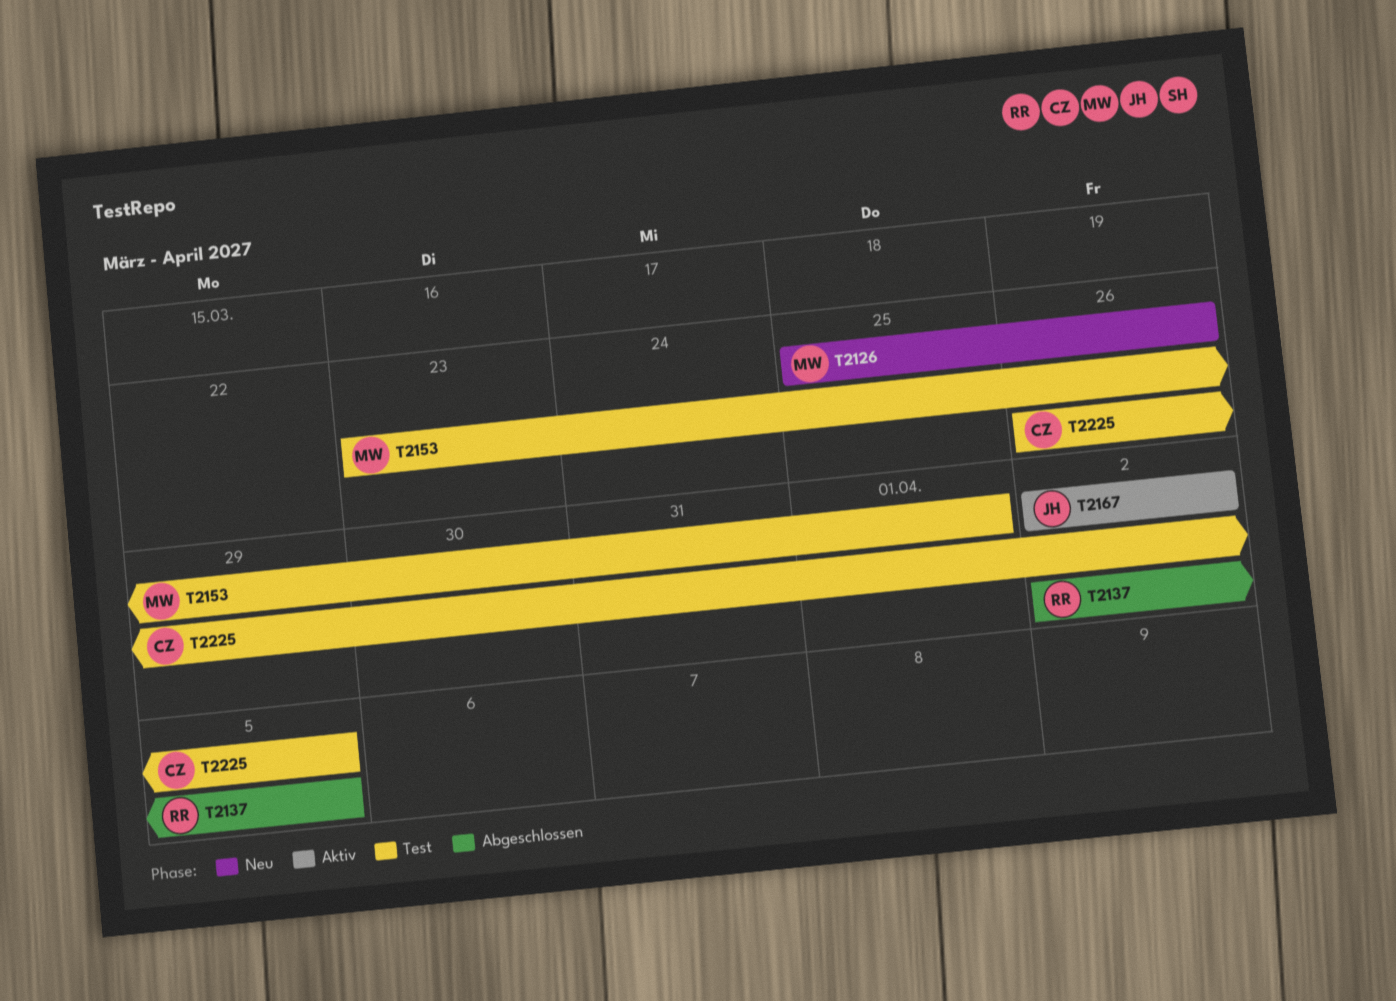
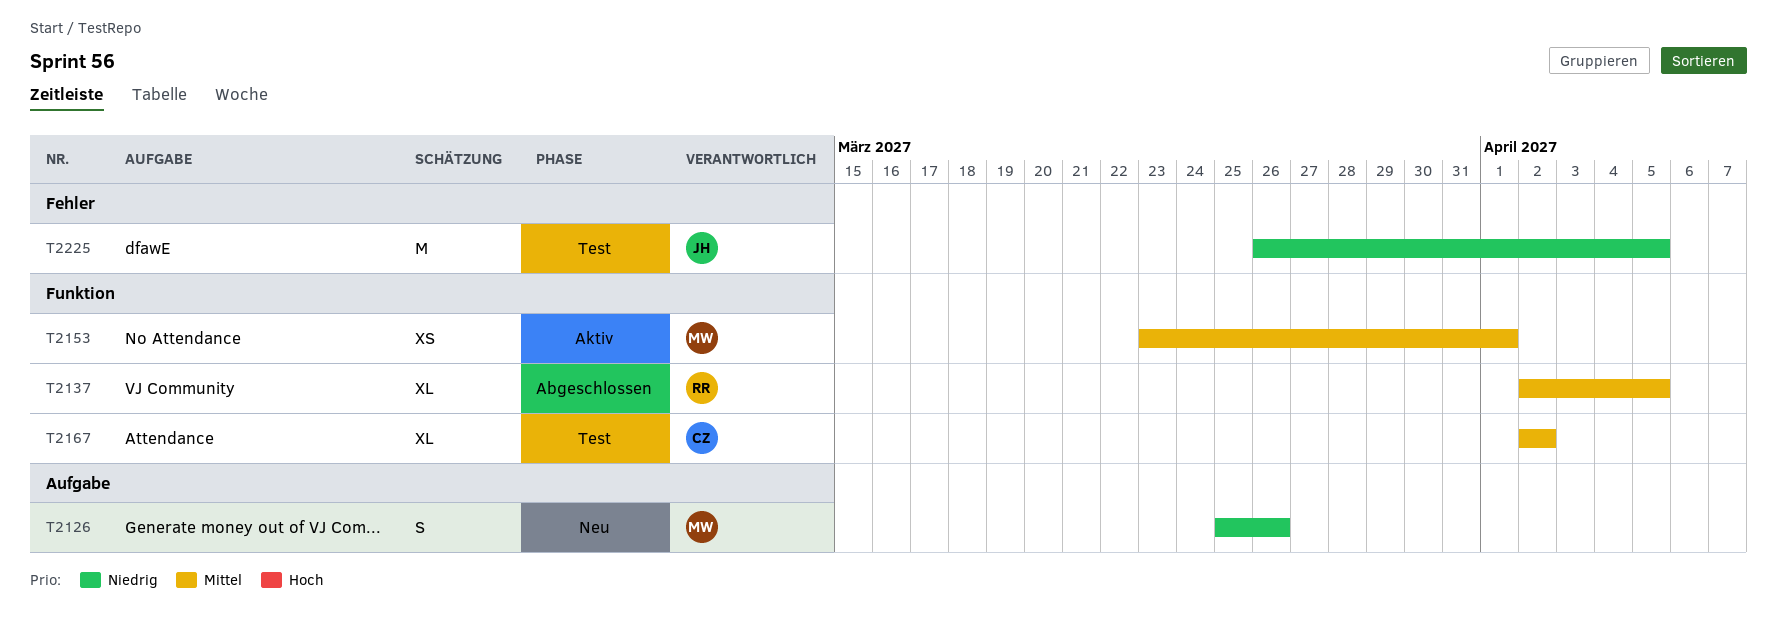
T2153, status: Test -> Aktiv
T2167, status: Aktiv -> Test
T2167, owner: JH -> CZ
T2225, owner: CZ -> JH

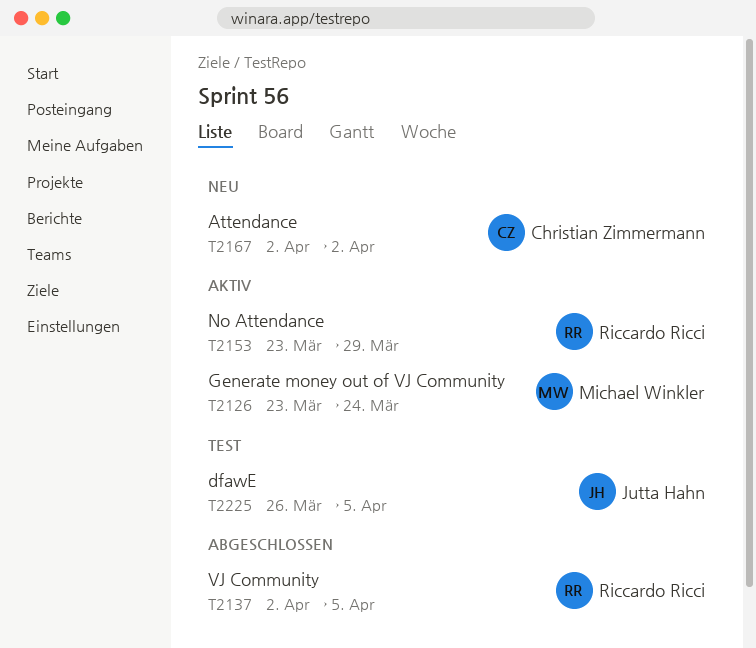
T2126, status: Neu -> Aktiv
T2126, start: Mar 25 -> Mar 23
T2126, due: Mar 26 -> Mar 24
T2153, owner: Michael Winkler -> Riccardo Ricci
T2153, due: Apr 1 -> Mar 29
T2167, status: Test -> Neu

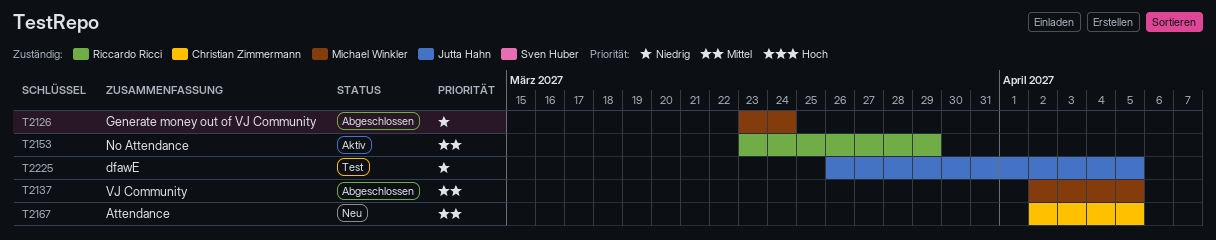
T2126, status: Aktiv -> Abgeschlossen
T2137, owner: Riccardo Ricci -> Michael Winkler
T2167, due: Apr 2 -> Apr 5

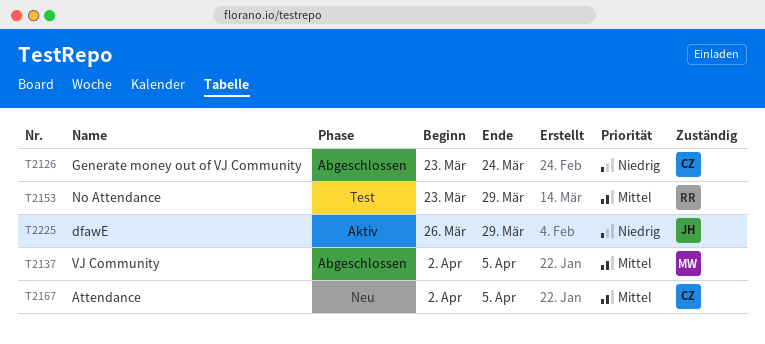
T2126, owner: Michael Winkler -> Christian Zimmermann
T2153, status: Aktiv -> Test
T2225, status: Test -> Aktiv
T2225, due: Apr 5 -> Mar 29

